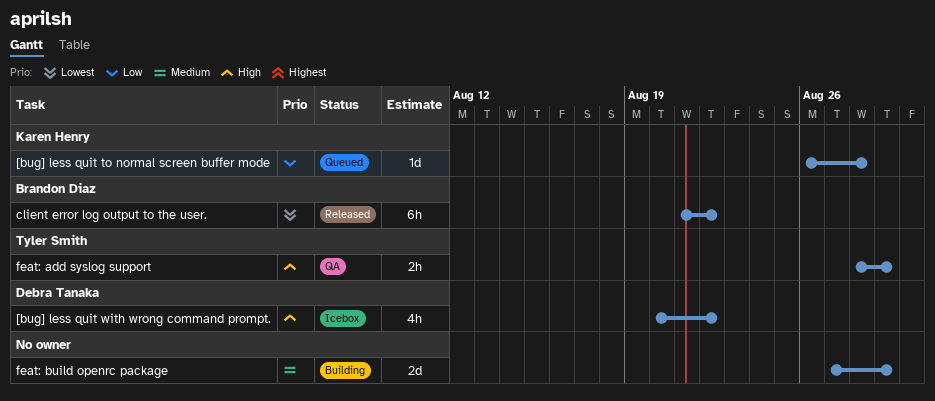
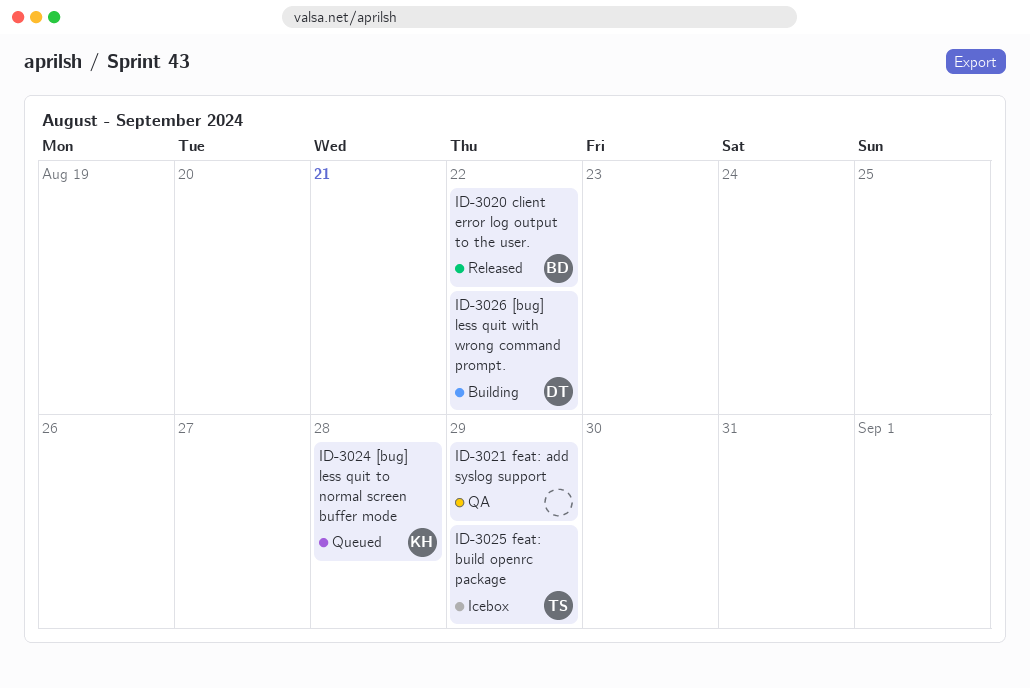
[bug] less quit with wrong command prompt., status: Icebox -> Building
feat: add syslog support, owner: Tyler Smith -> none
feat: build openrc package, status: Building -> Icebox
feat: build openrc package, owner: none -> Tyler Smith

